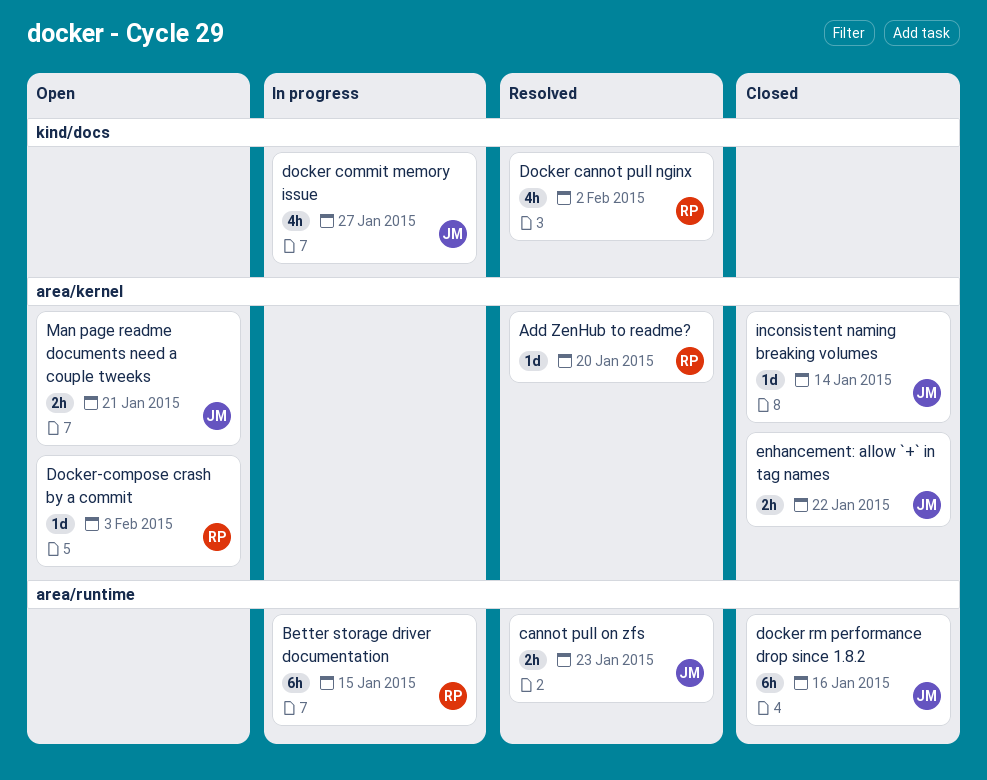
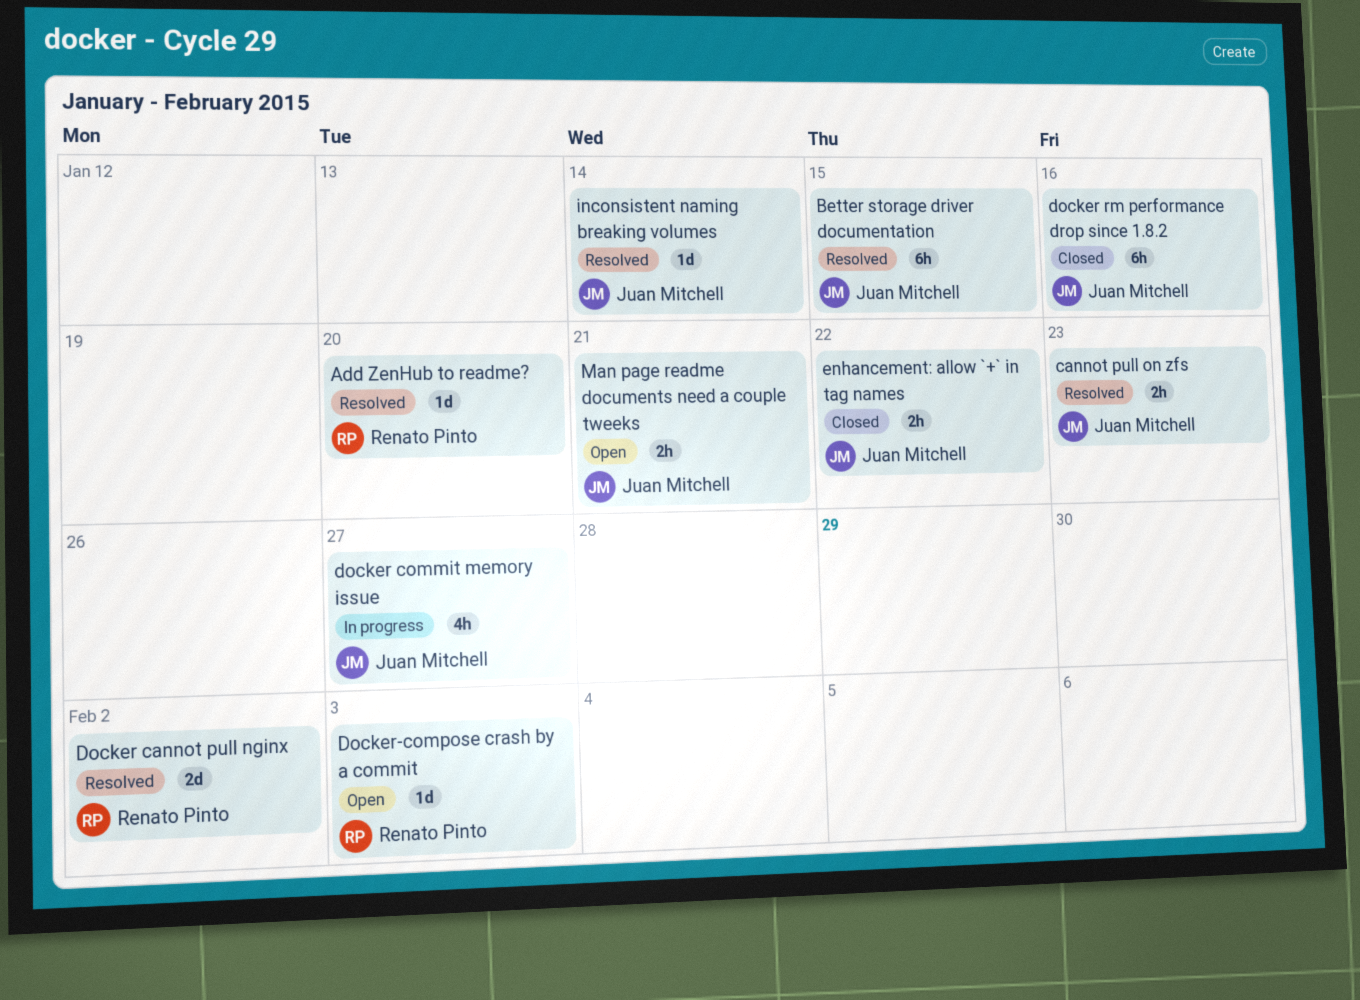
Better storage driver documentation, status: In progress -> Resolved
Better storage driver documentation, owner: Renato Pinto -> Juan Mitchell
Docker cannot pull nginx, estimate: 4h -> 2d
inconsistent naming breaking volumes, status: Closed -> Resolved

